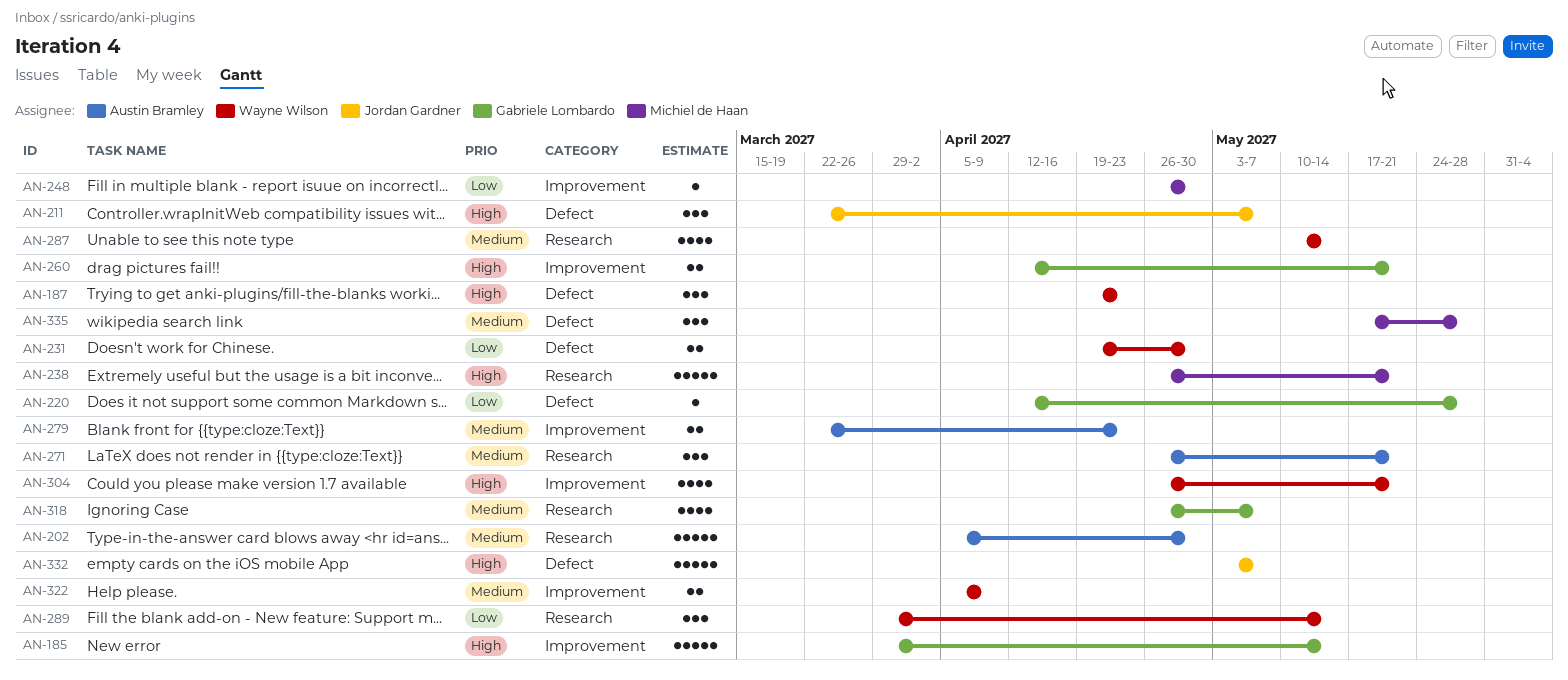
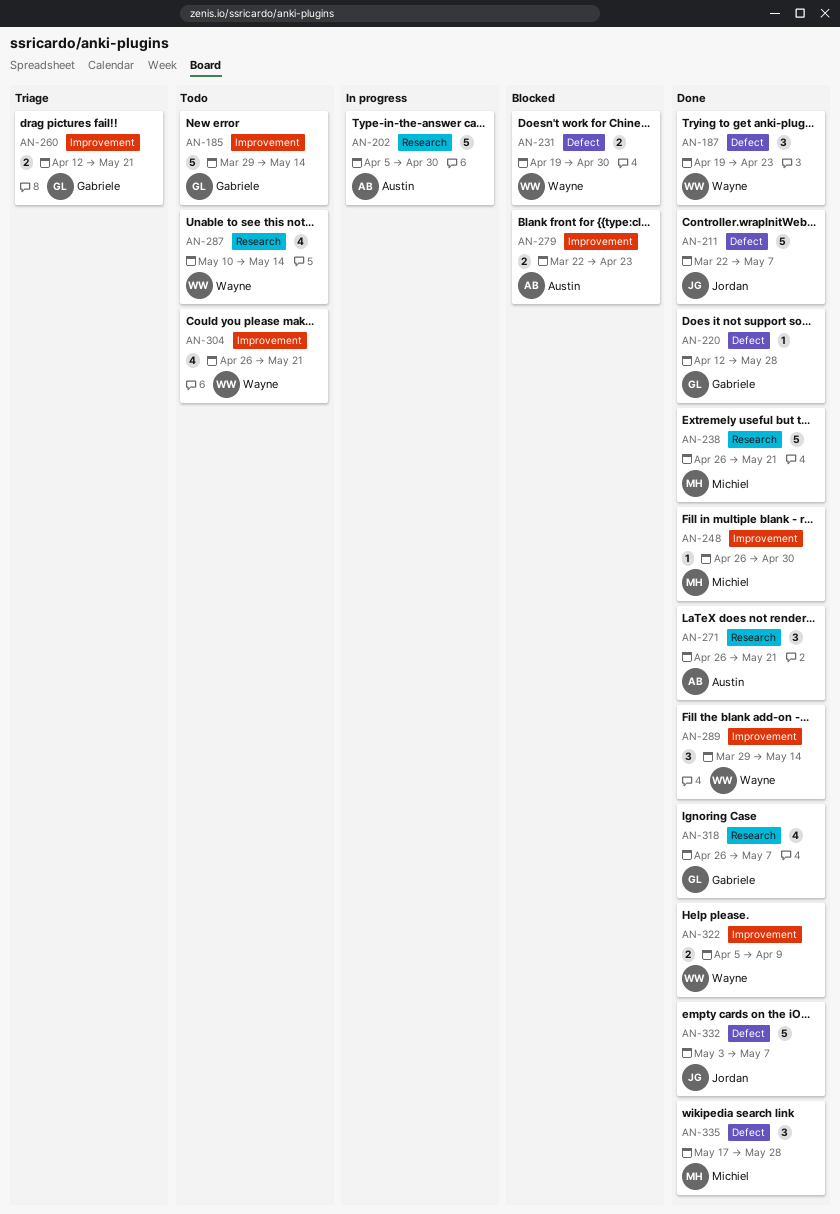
AN-211, estimate: 3 -> 5
AN-289, label: Research -> Improvement

